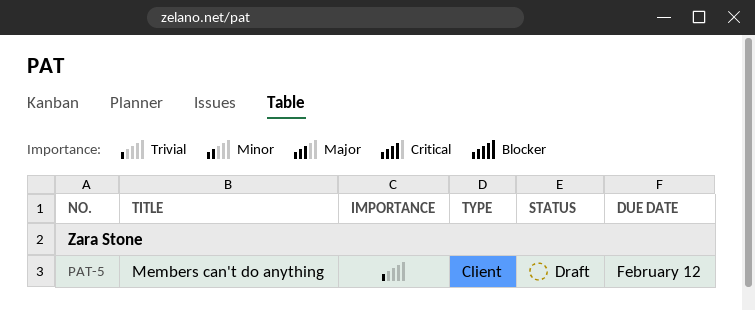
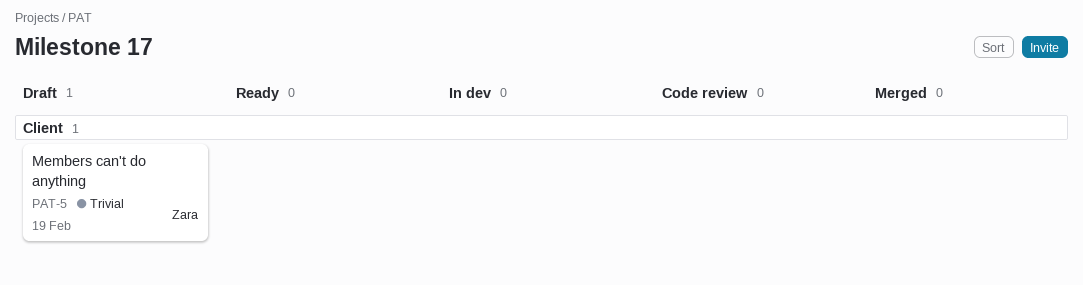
PAT-5, due: Feb 12 -> Feb 19

